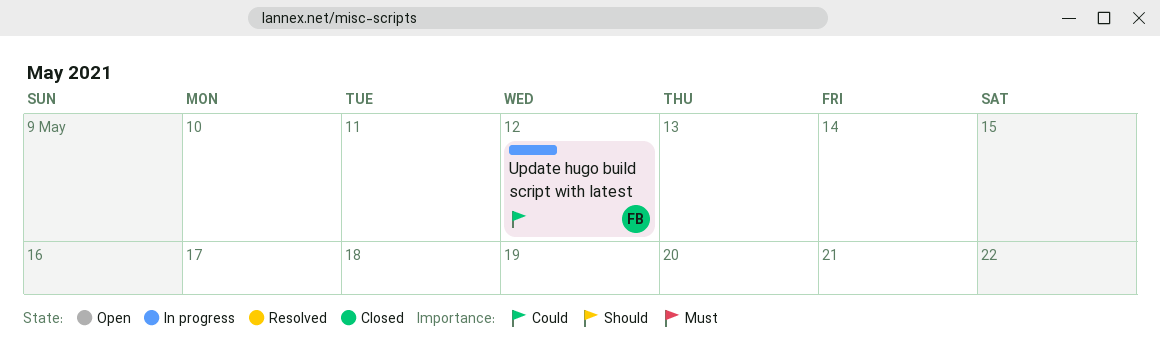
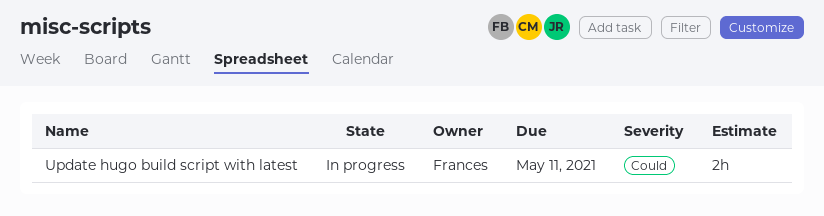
Update hugo build script with latest, due: May 12 -> May 11

